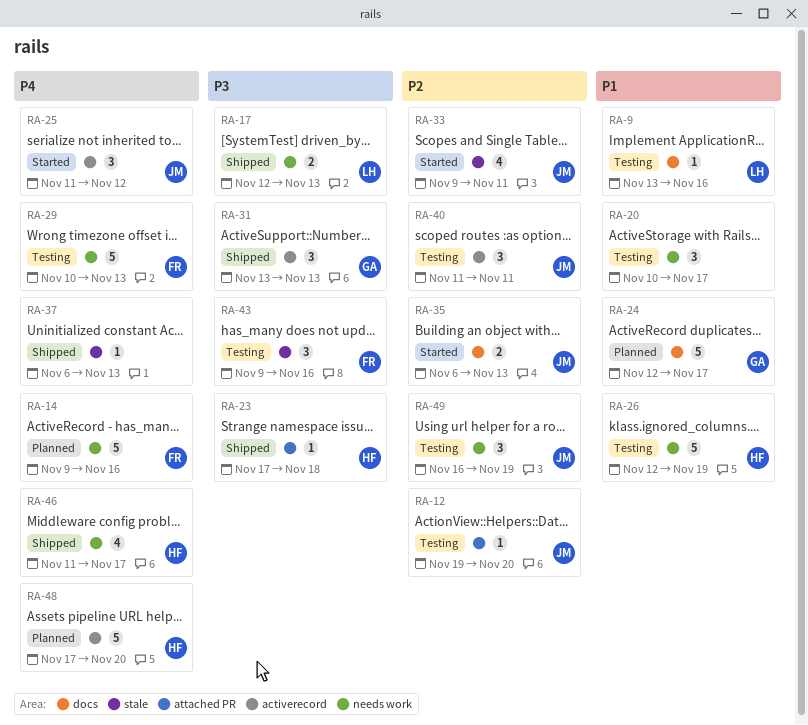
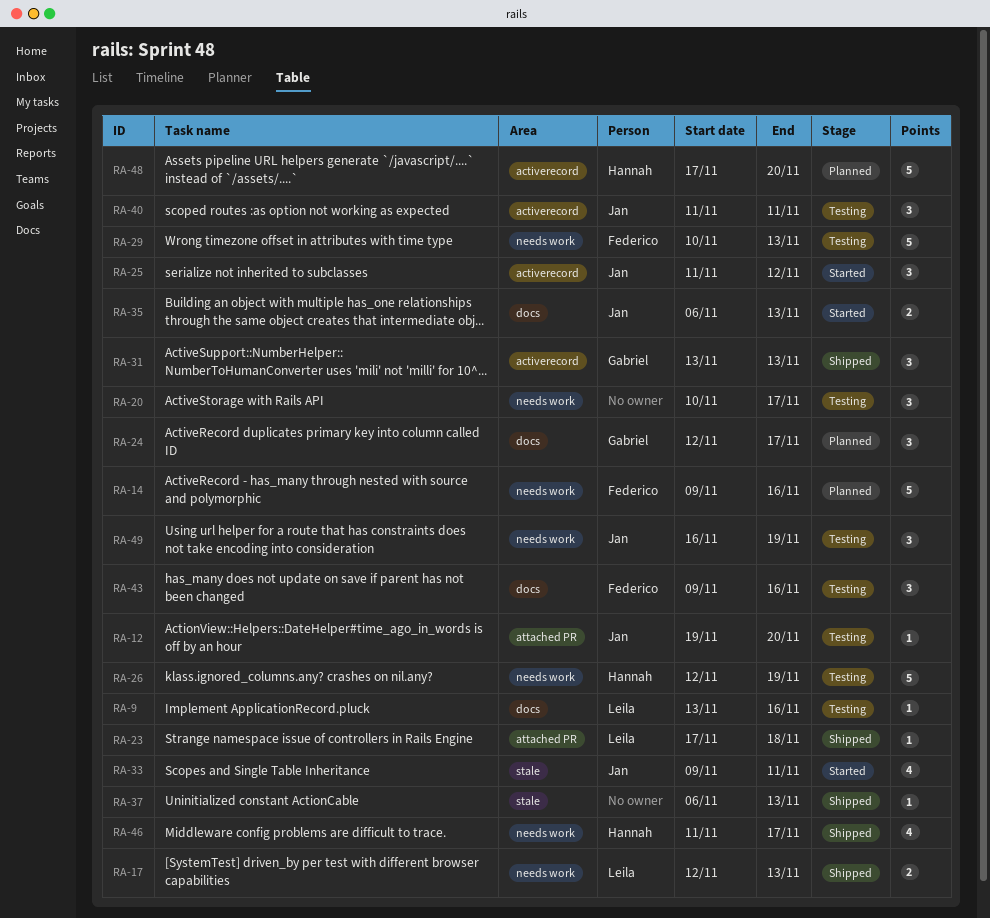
RA-23, owner: Hannah -> Leila
RA-24, estimate: 5 -> 3
RA-43, label: stale -> docs

